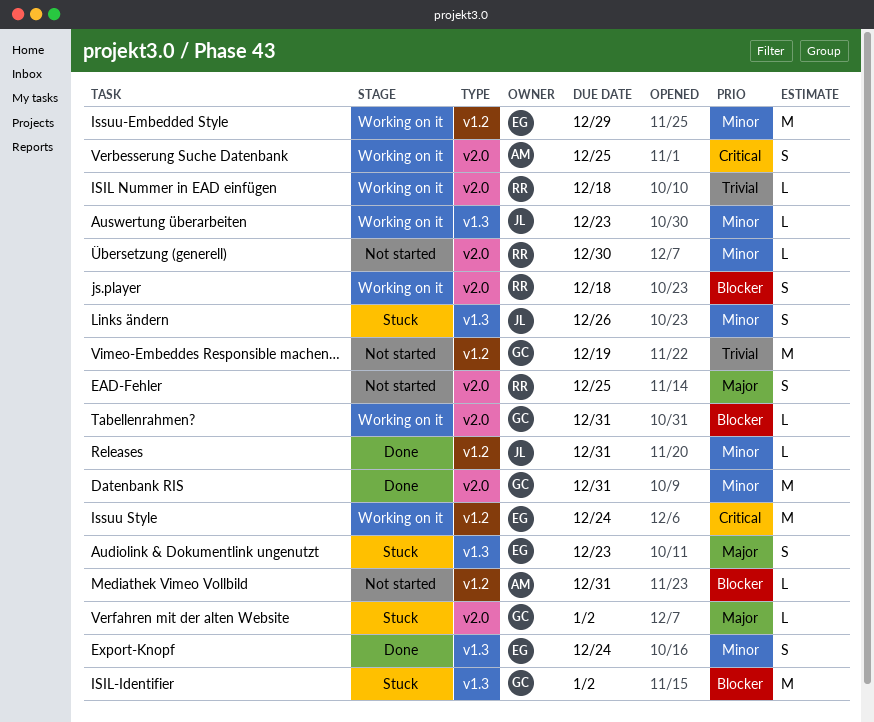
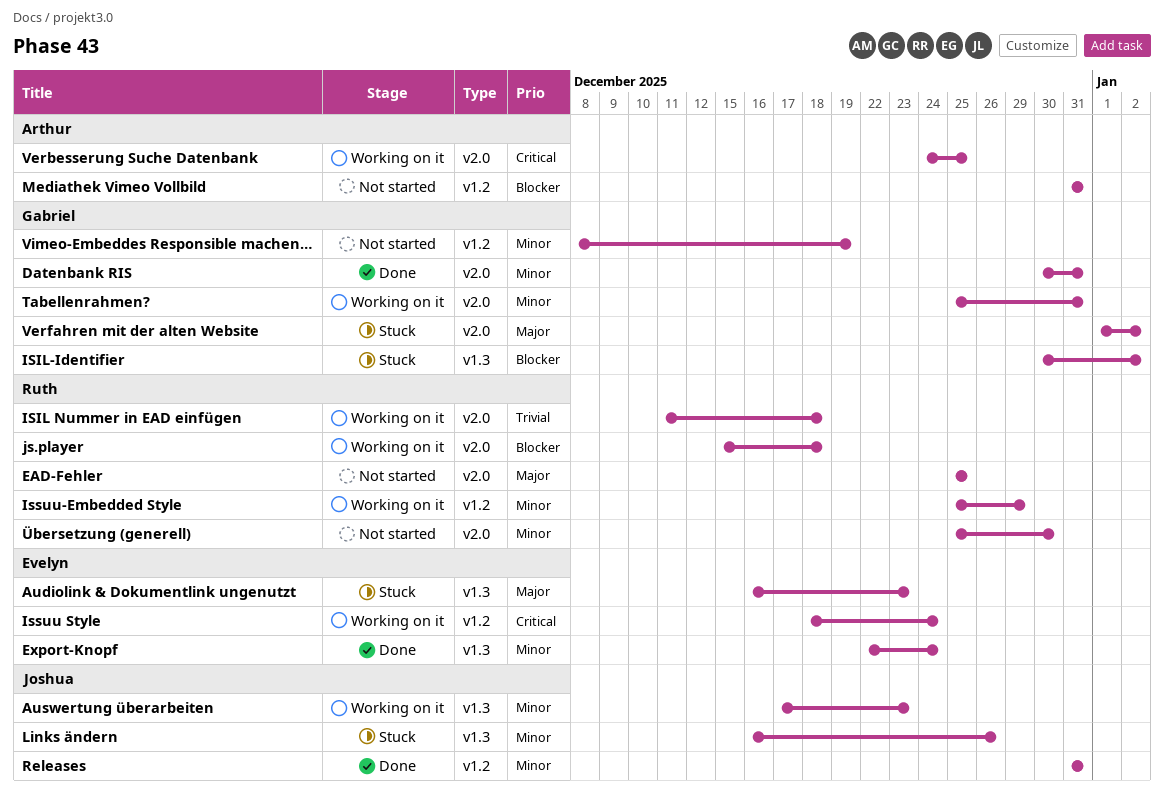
Issuu-Embedded Style, owner: Evelyn -> Ruth
Tabellenrahmen?, priority: Blocker -> Minor
Vimeo-Embeddes Responsible machen…, priority: Trivial -> Minor

